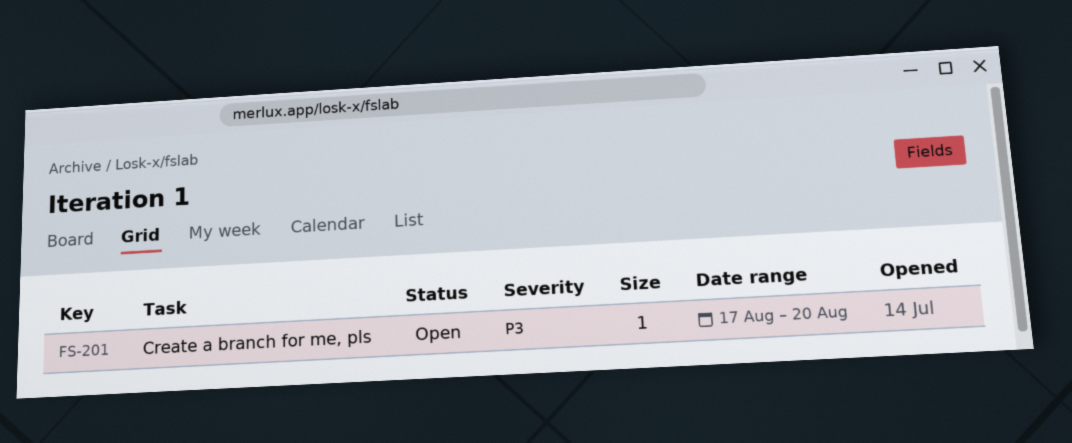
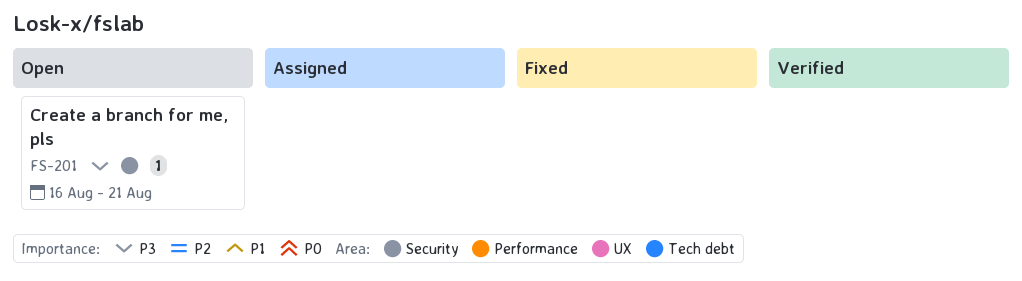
FS-201, start: Aug 17 -> Aug 16
FS-201, due: Aug 20 -> Aug 21

